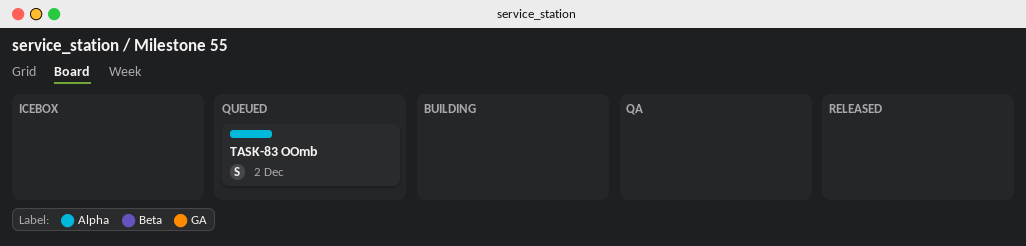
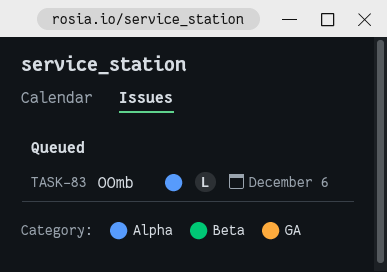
TASK-83, estimate: S -> L
TASK-83, due: Dec 2 -> Dec 6

